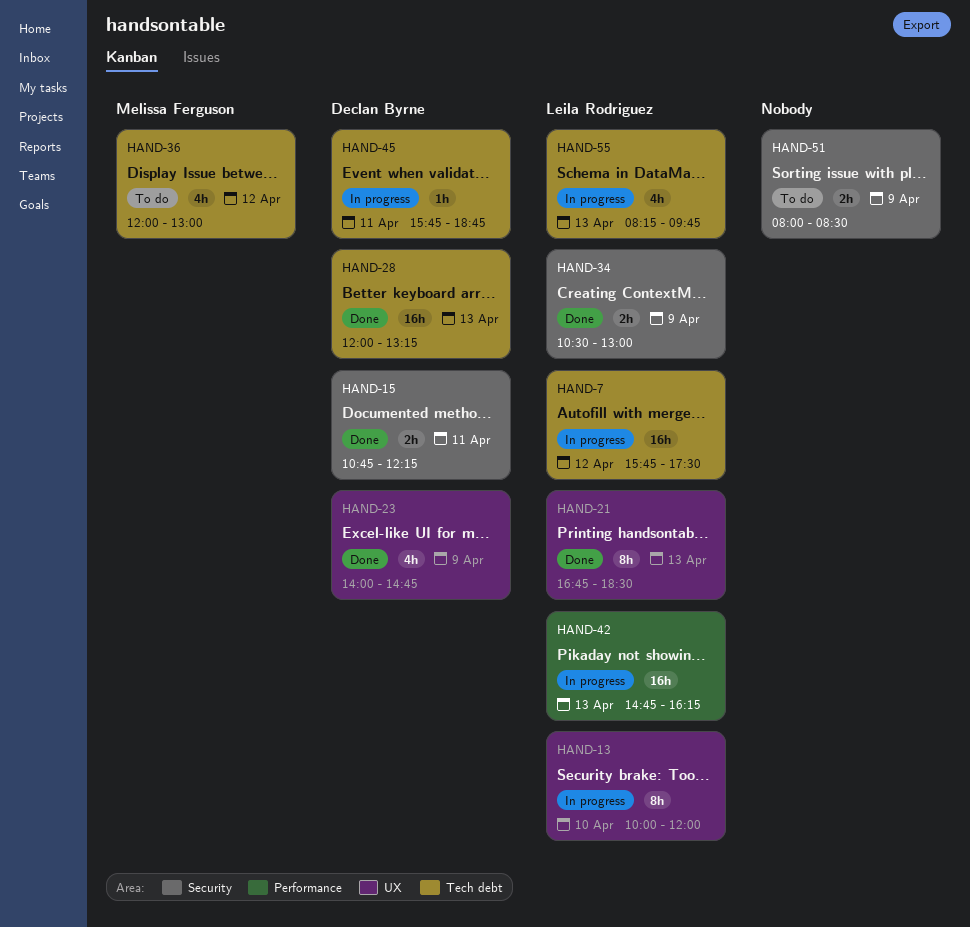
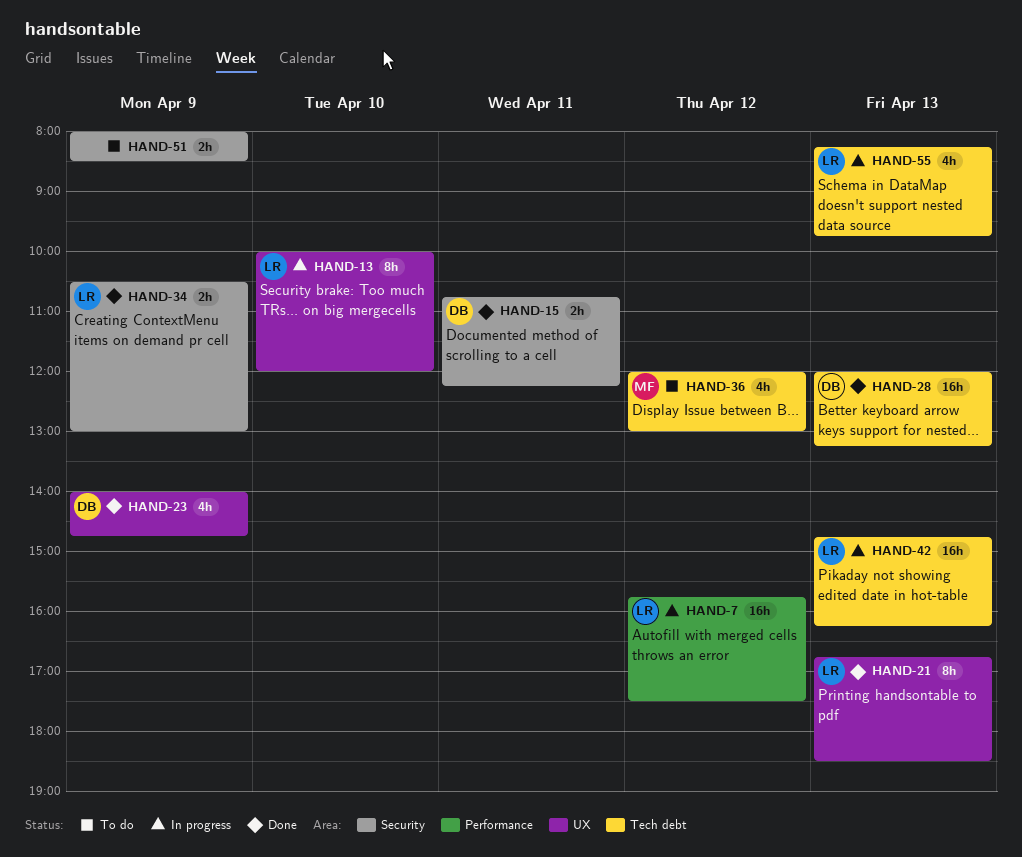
HAND-7, label: Tech debt -> Performance
HAND-42, label: Performance -> Tech debt
HAND-45: present -> none

